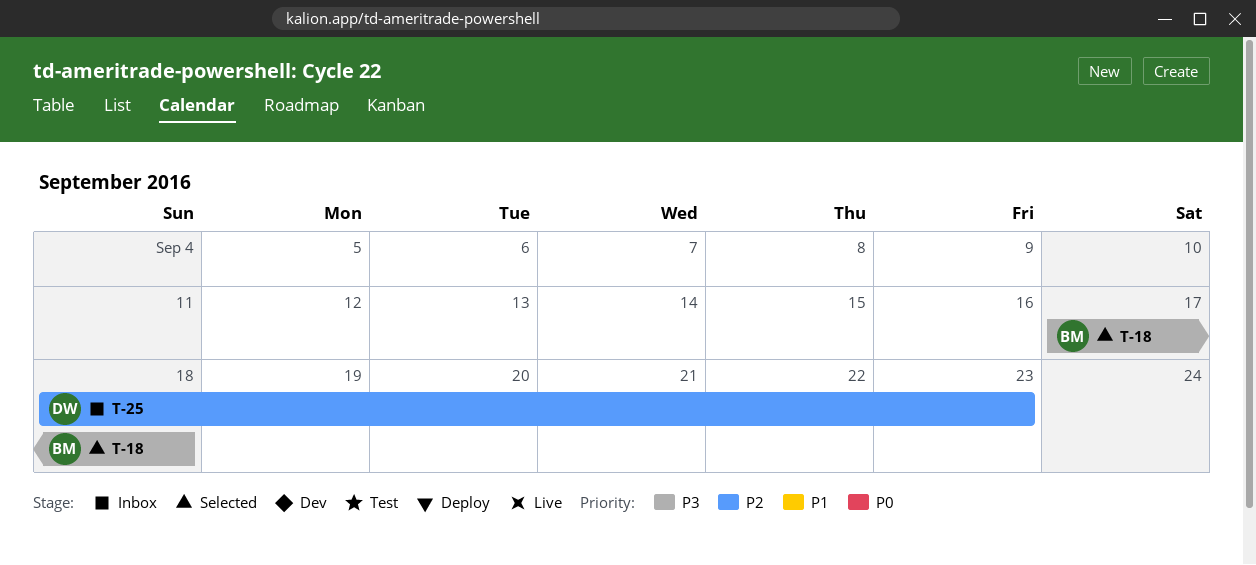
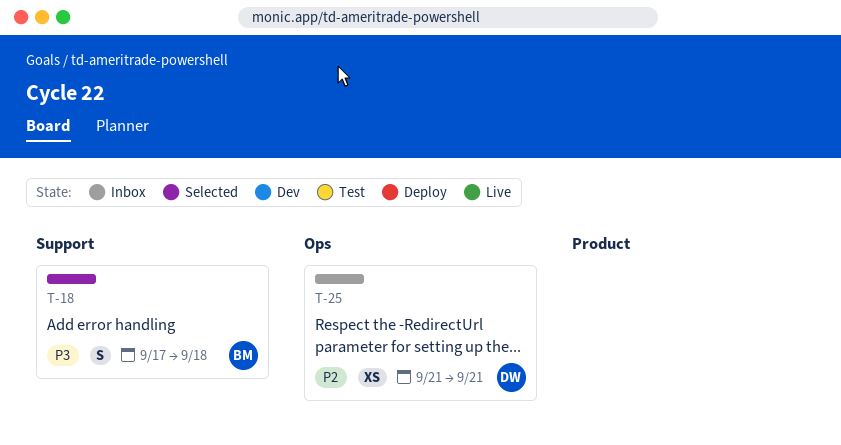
T-25, start: Sep 18 -> Sep 21
T-25, due: Sep 23 -> Sep 21

